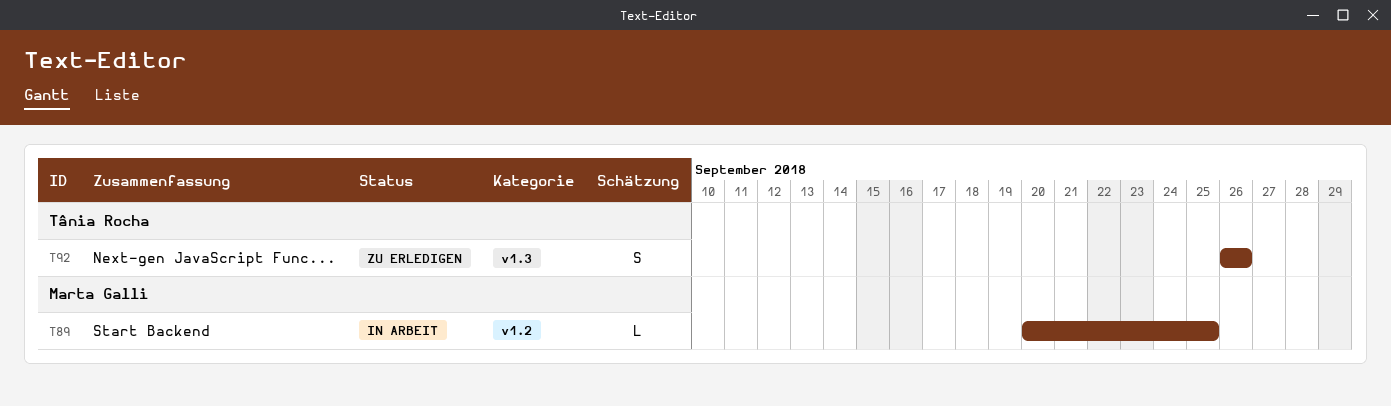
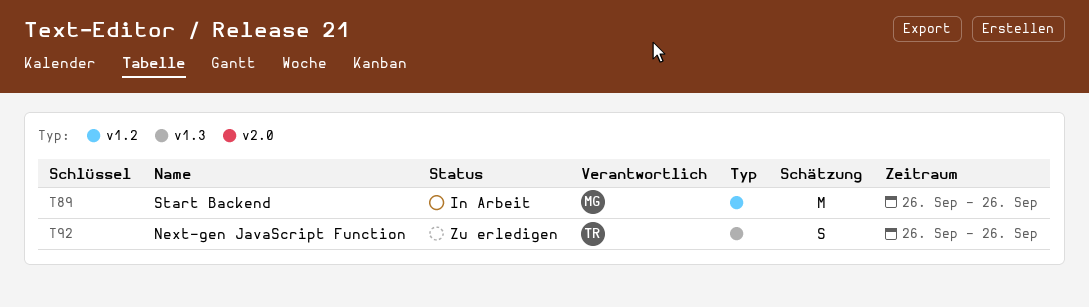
T89, estimate: L -> M
T89, start: Sep 20 -> Sep 26
T89, due: Sep 25 -> Sep 26

